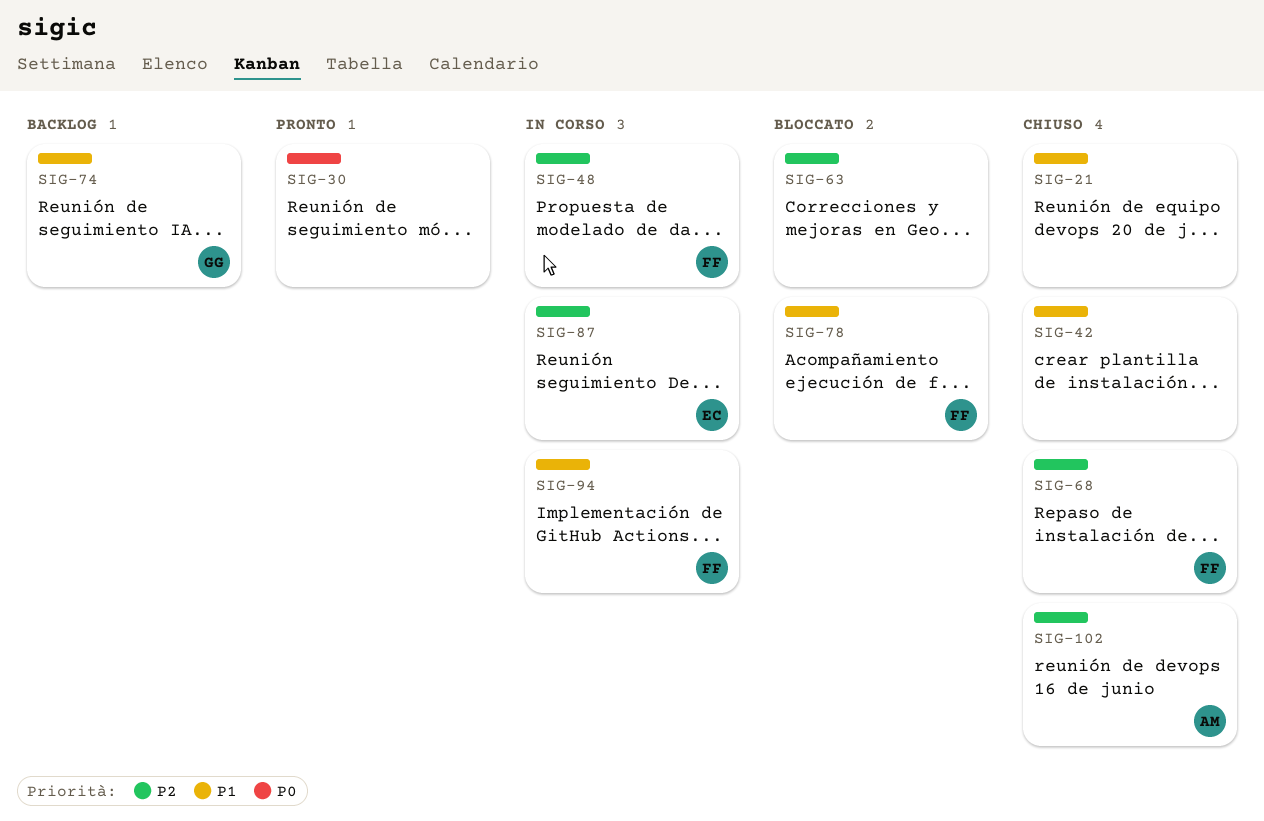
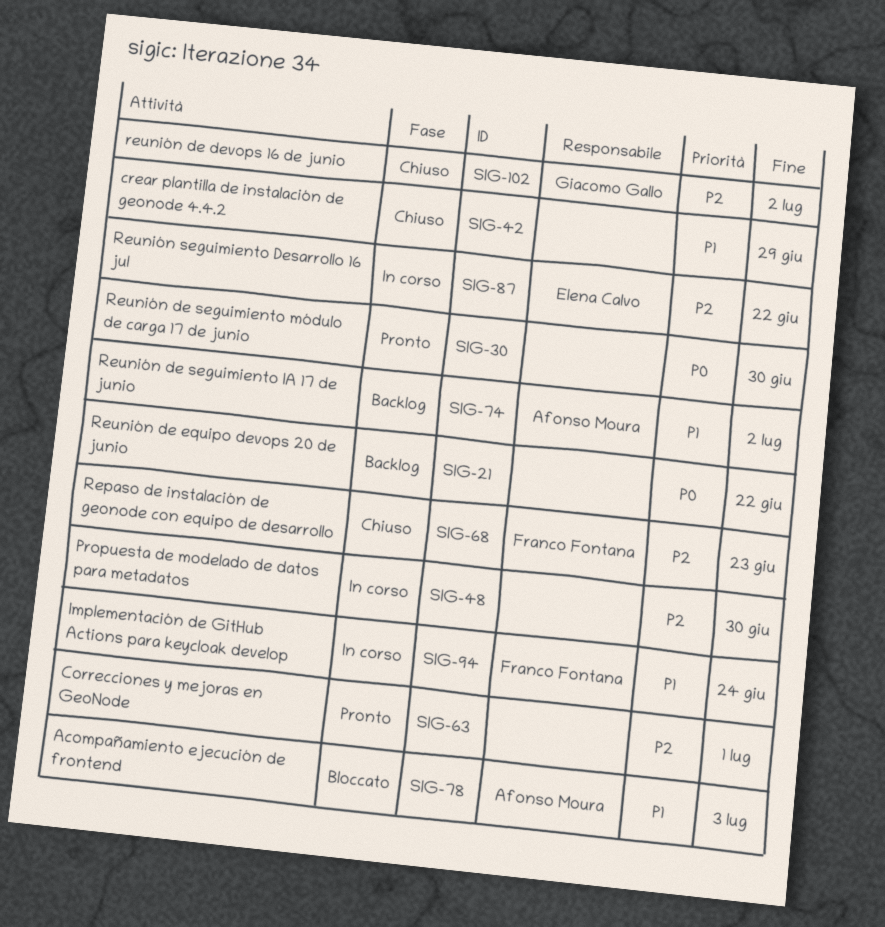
SIG-21, status: Chiuso -> Backlog
SIG-21, priority: P1 -> P0
SIG-48, owner: Franco Fontana -> none
SIG-63, status: Bloccato -> Pronto
SIG-74, owner: Giacomo Gallo -> Afonso Moura
SIG-78, owner: Franco Fontana -> Afonso Moura
SIG-102, owner: Afonso Moura -> Giacomo Gallo

